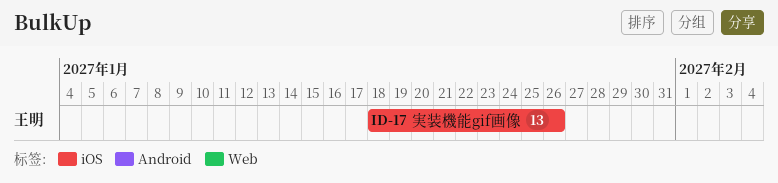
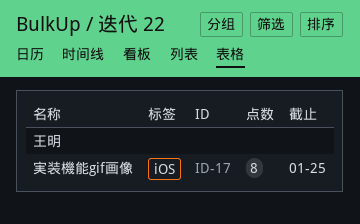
ID-17, estimate: 13 -> 8
ID-17, due: Jan 26 -> Jan 25

